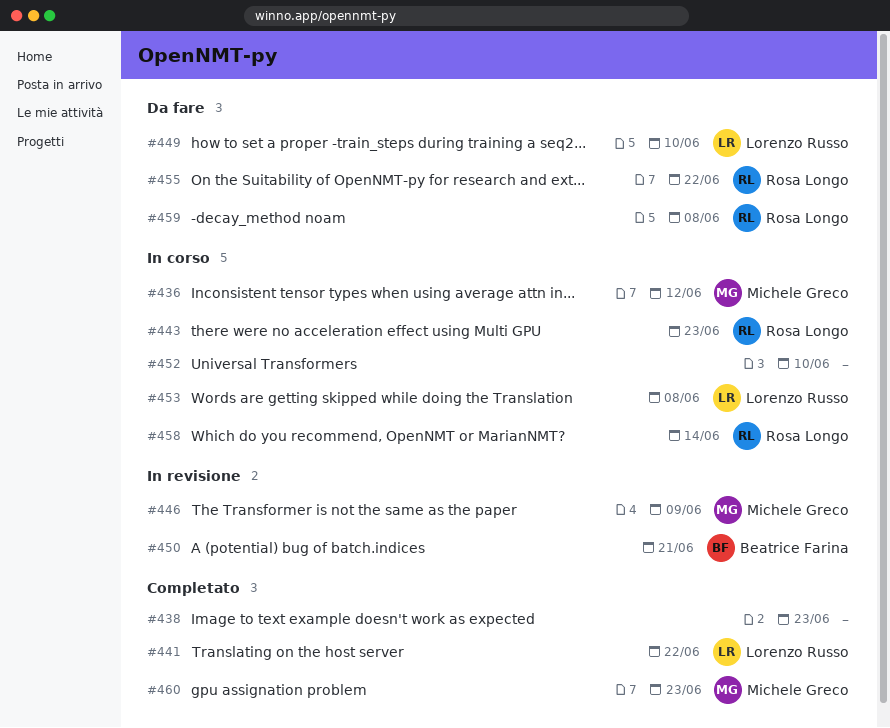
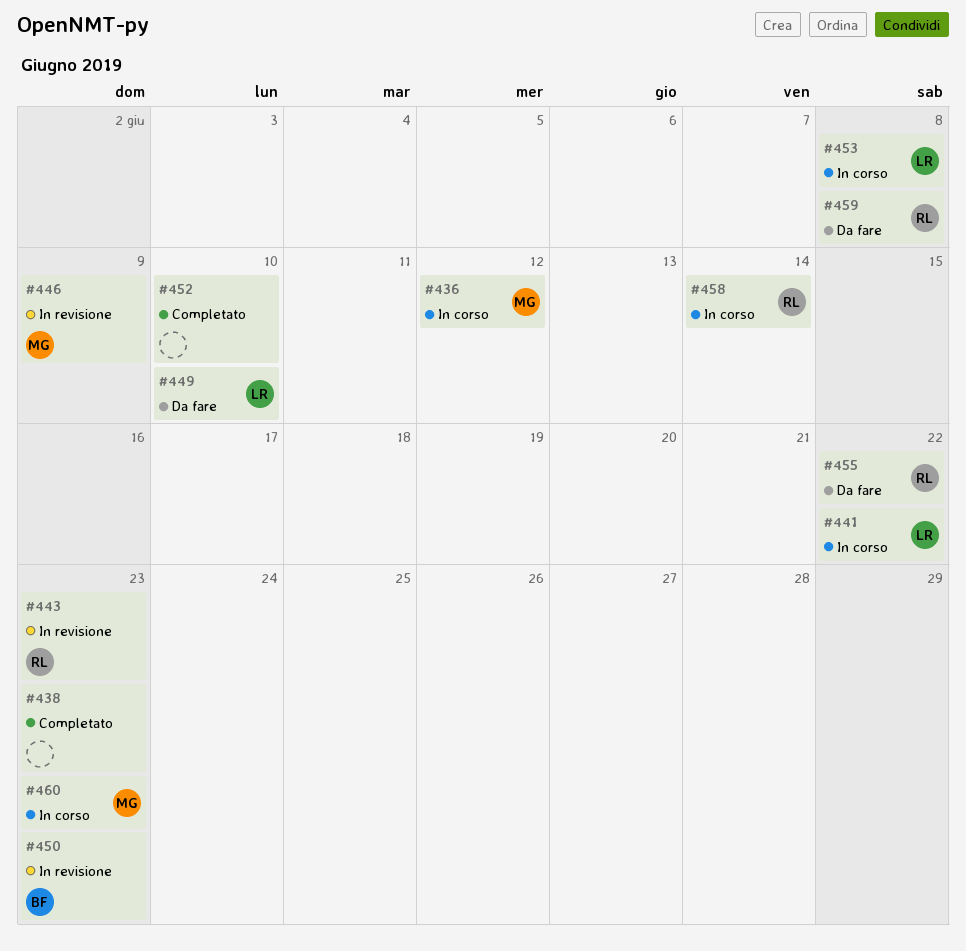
#441, status: Completato -> In corso
#443, status: In corso -> In revisione
#450, due: Jun 21 -> Jun 23
#452, status: In corso -> Completato
#460, status: Completato -> In corso

